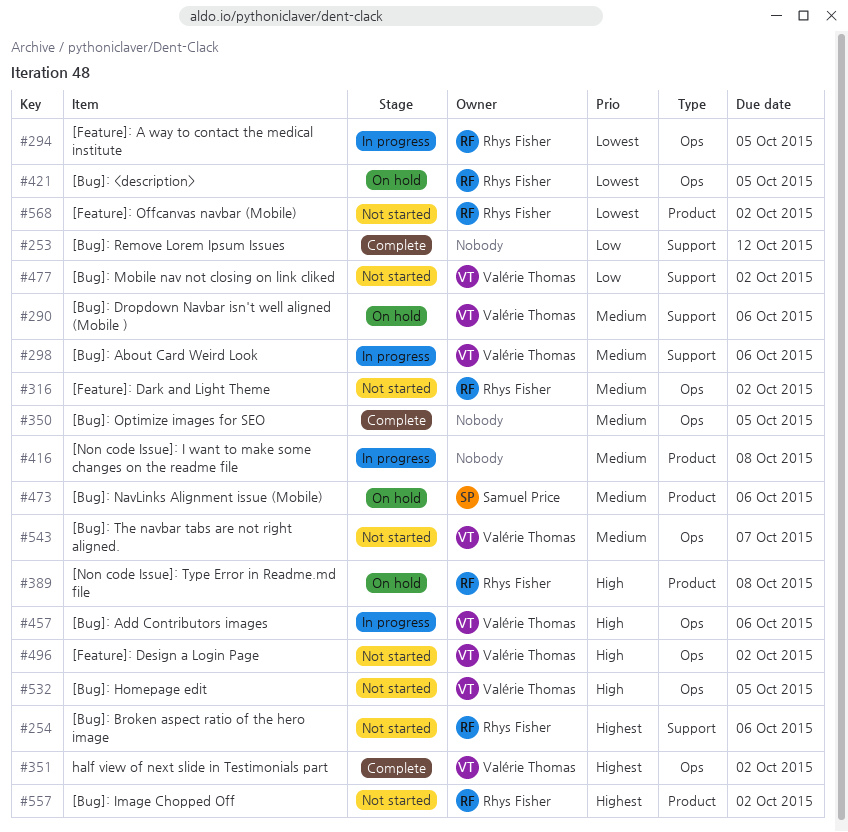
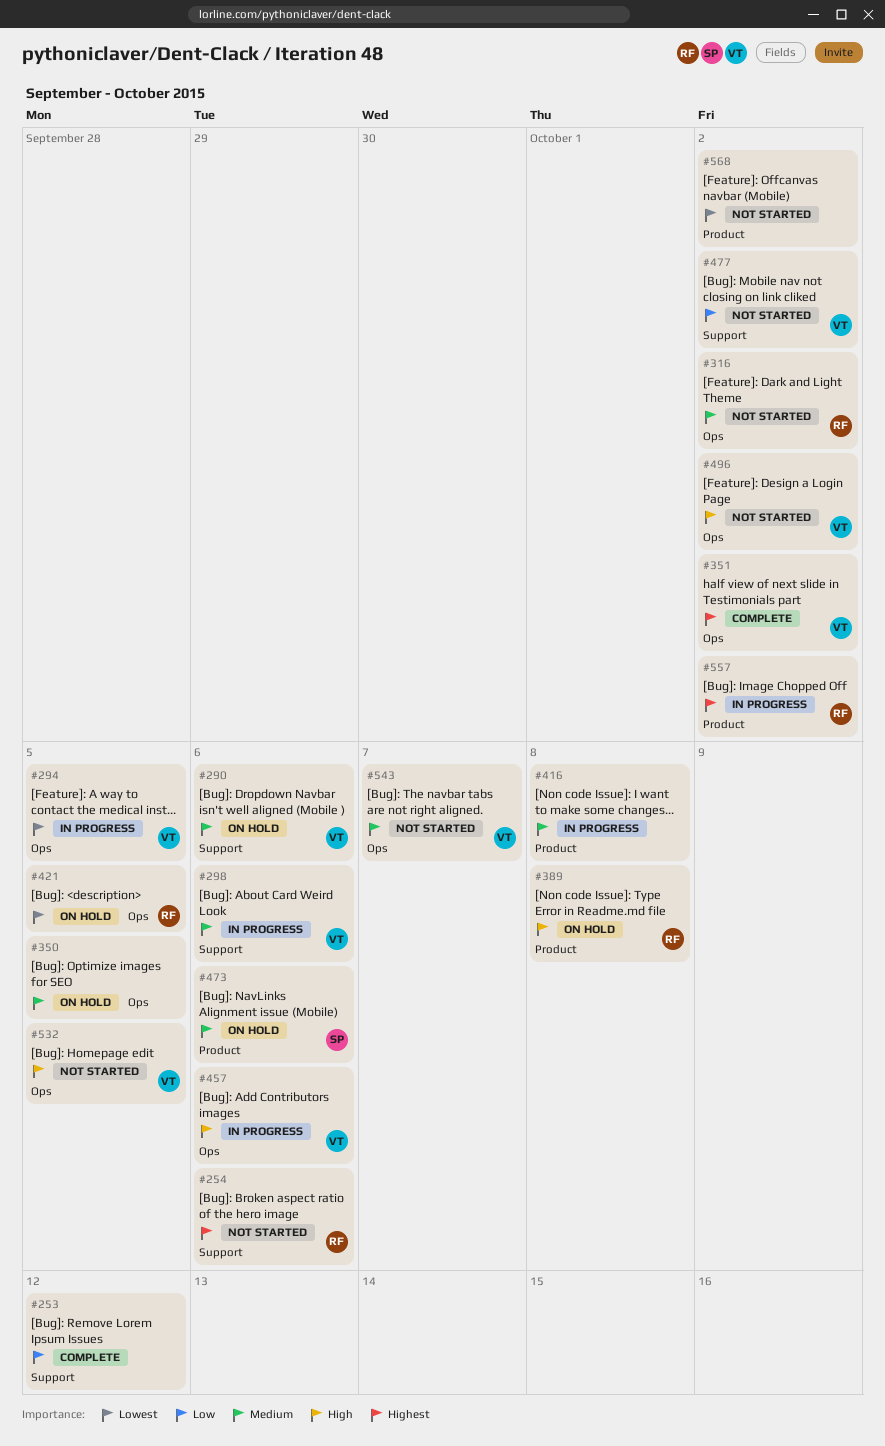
#294, owner: Rhys Fisher -> Valérie Thomas
#350, status: Complete -> On hold
#557, status: Not started -> In progress
#568, owner: Rhys Fisher -> none

